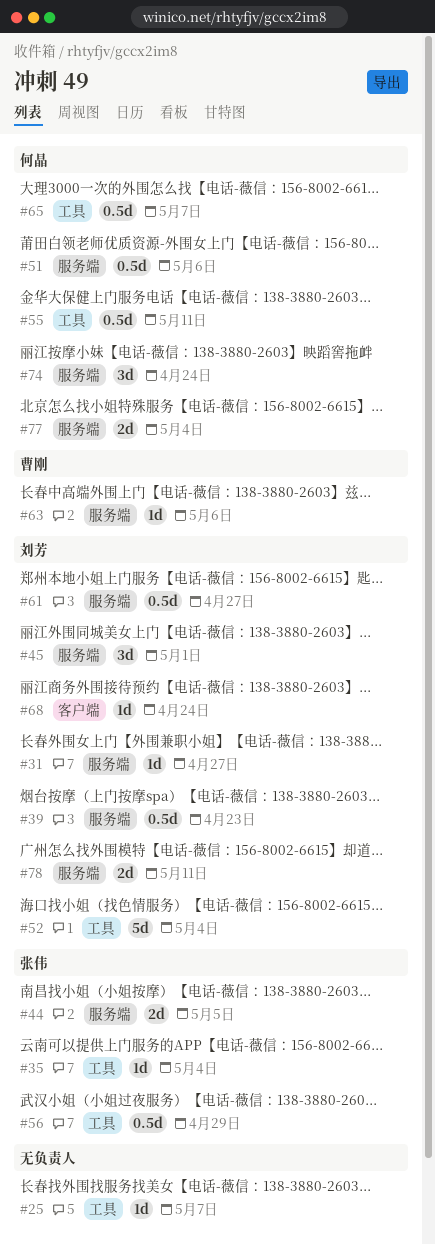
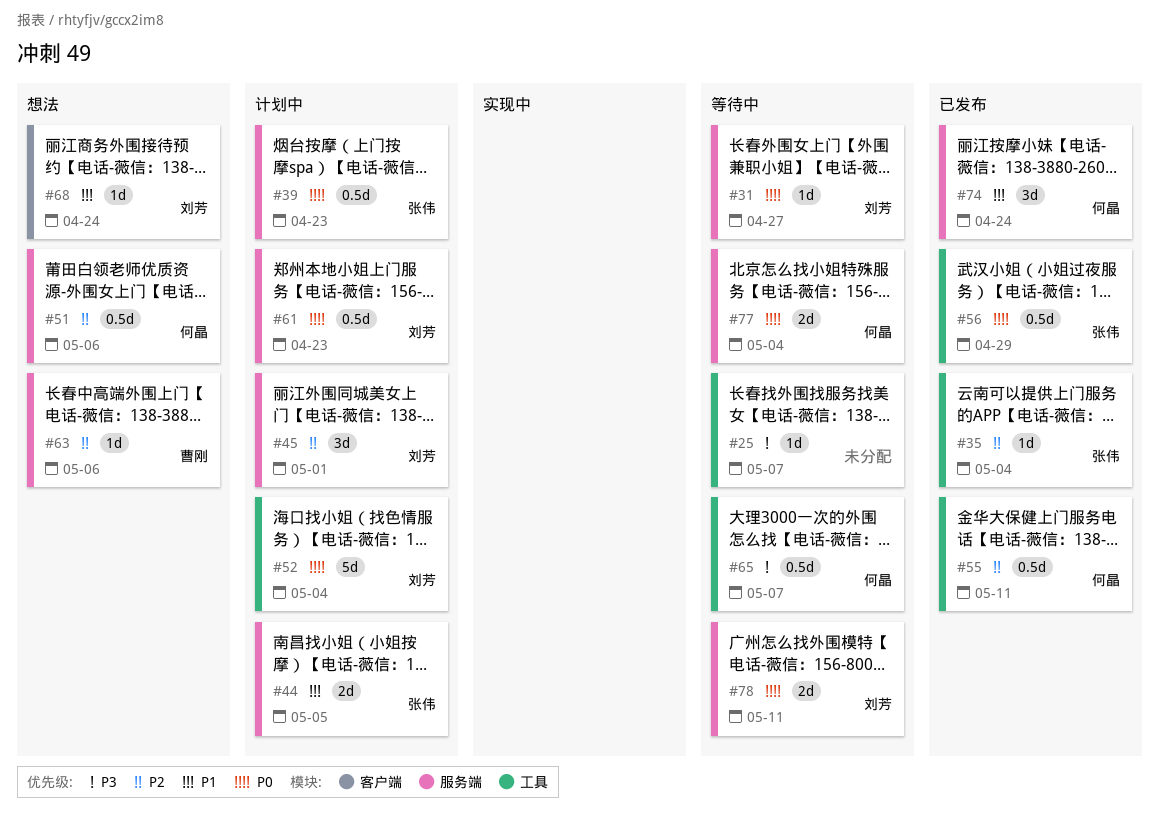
#39, owner: 刘芳 -> 张伟
#61, due: Apr 27 -> Apr 23

